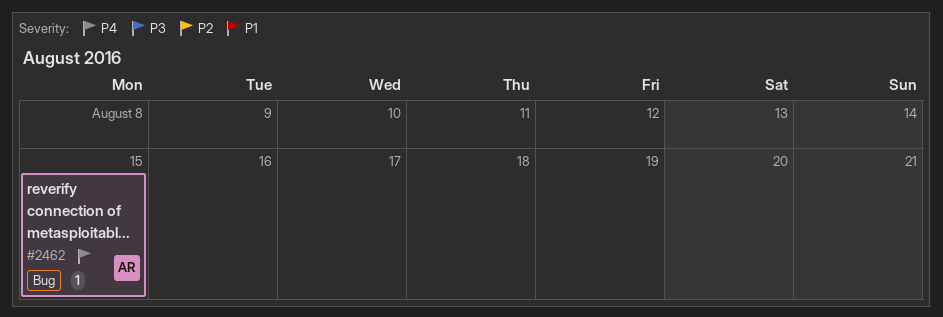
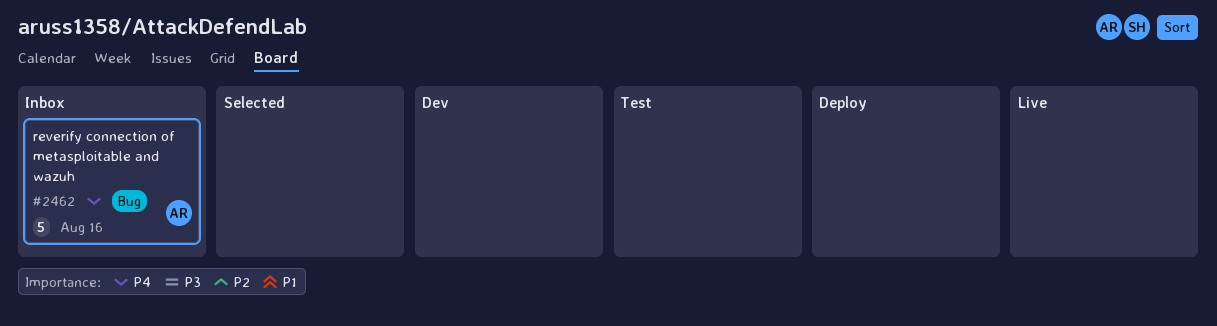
#2462, estimate: 1 -> 5
#2462, due: Aug 15 -> Aug 16

